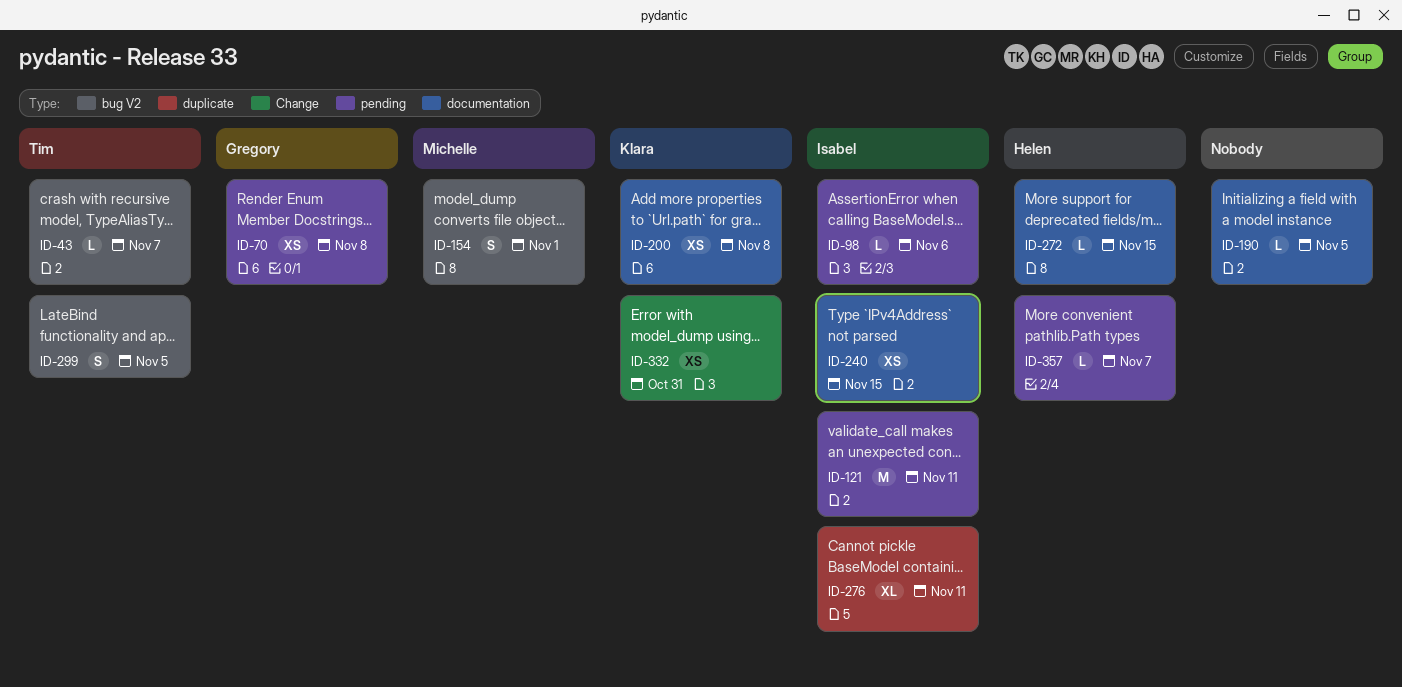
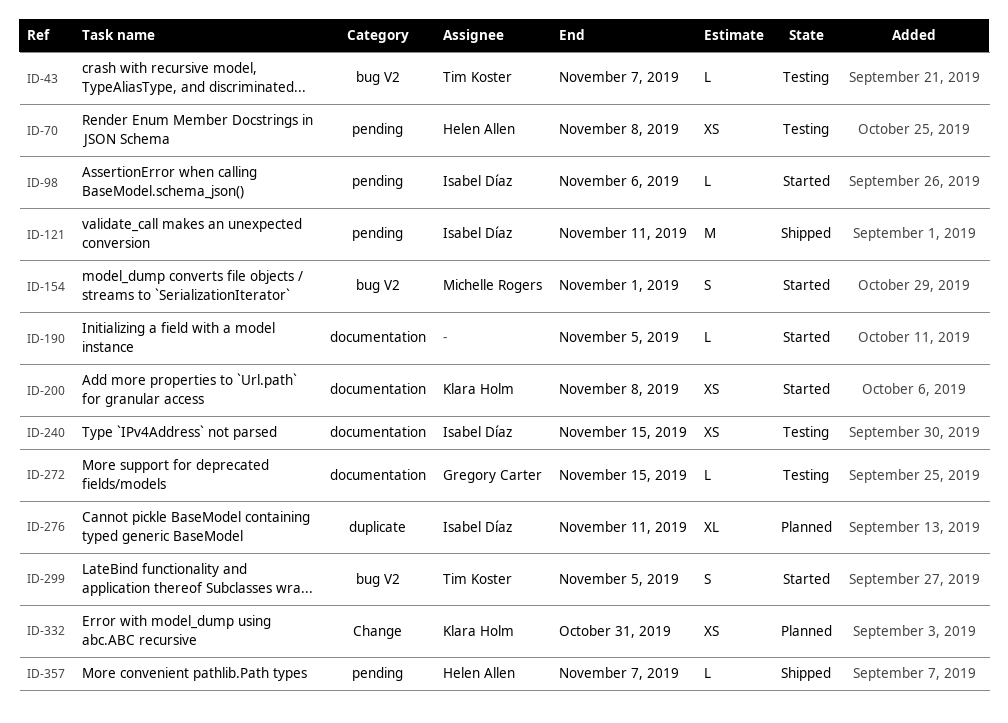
ID-70, owner: Gregory Carter -> Helen Allen
ID-272, owner: Helen Allen -> Gregory Carter

